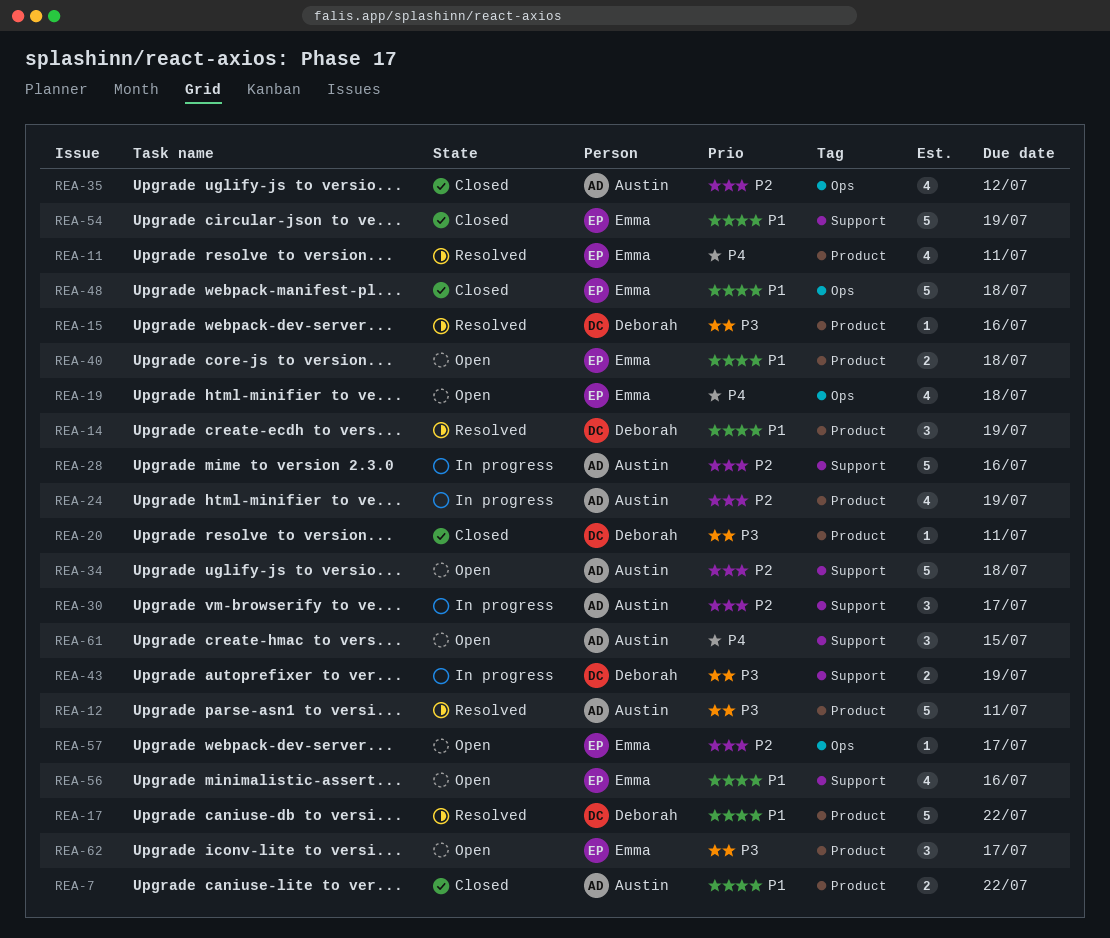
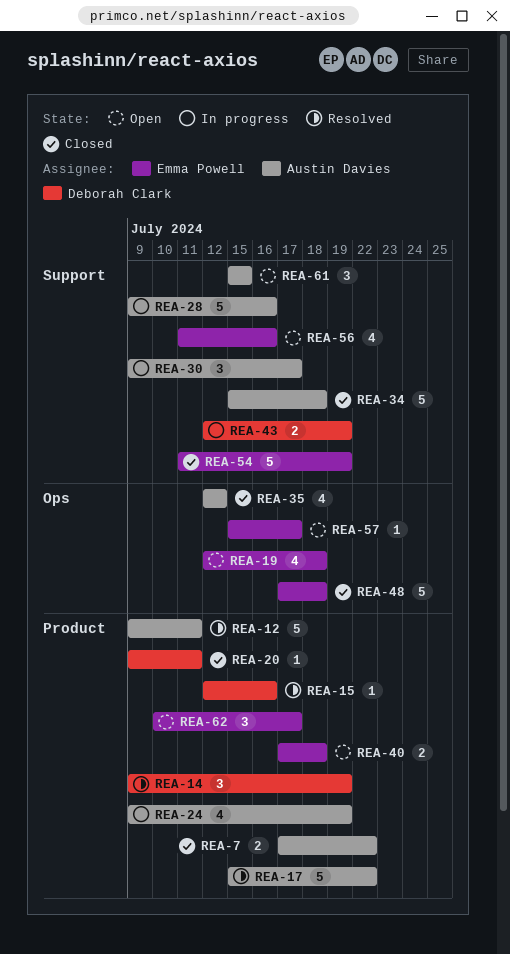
REA-11: present -> none
REA-17, owner: Deborah Clark -> Austin Davies
REA-34, status: Open -> Closed

